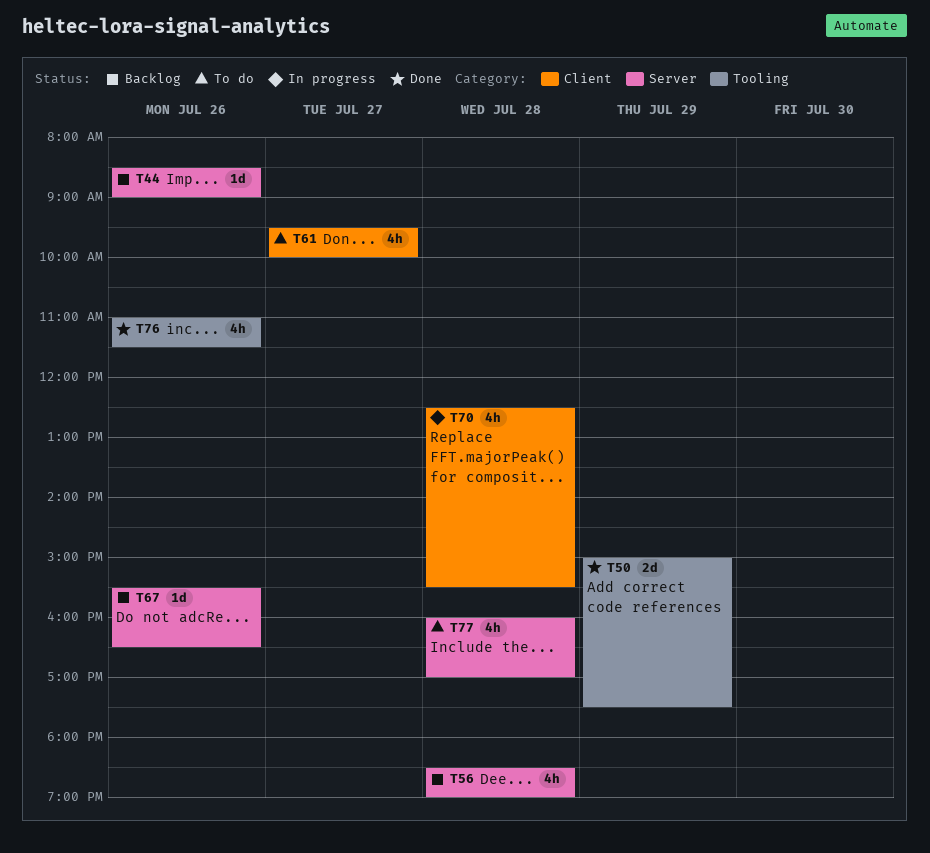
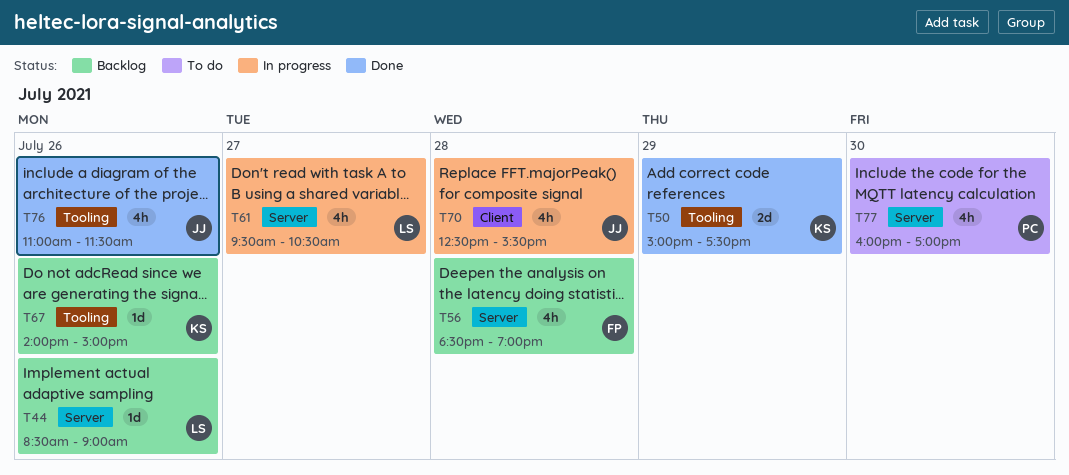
T61, status: To do -> In progress
T61, label: Client -> Server
T61, ends: 10:00 -> 10:30
T67, label: Server -> Tooling
T67, begins: 15:30 -> 14:00
T67, ends: 16:30 -> 15:00
T77, day: Jul 28 -> Jul 30

